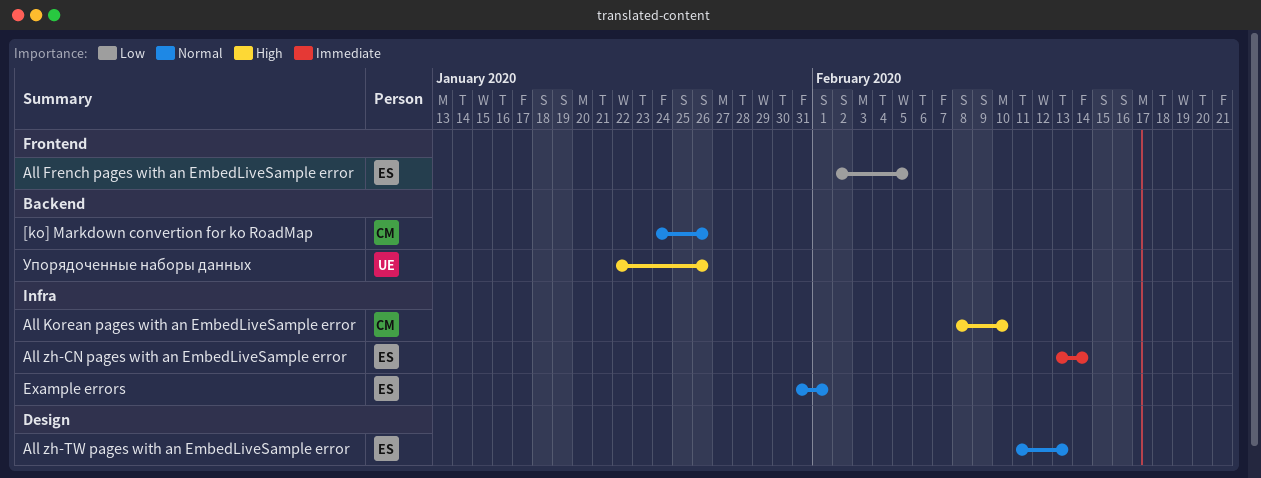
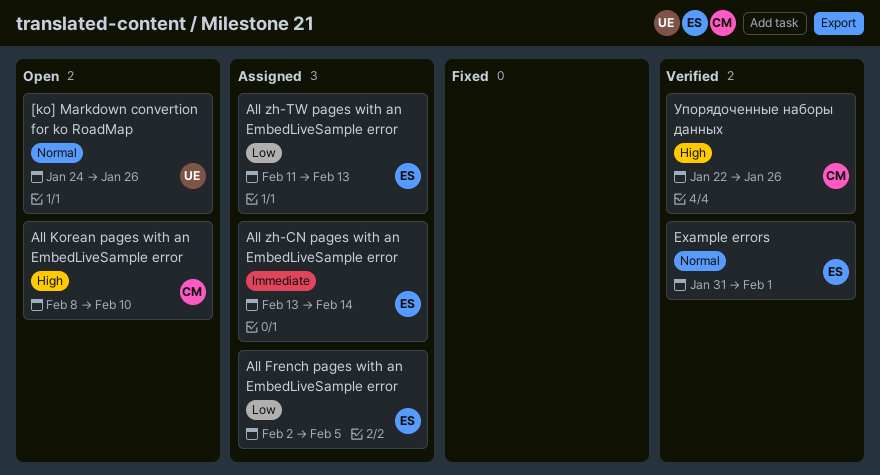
[ko] Markdown convertion for ko RoadMap, owner: CM -> UE
All zh-TW pages with an EmbedLiveSample error, priority: Normal -> Low
Упорядоченные наборы данных, owner: UE -> CM

